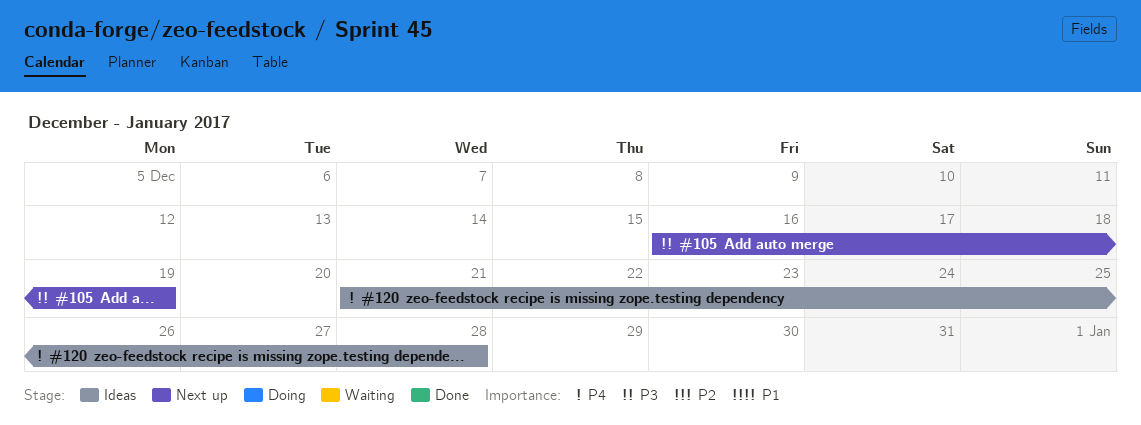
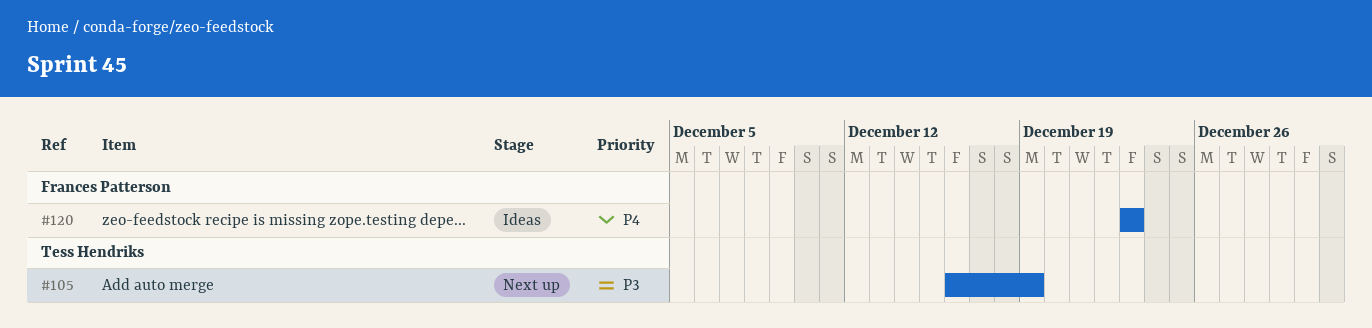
#120, start: Dec 21 -> Dec 23
#120, due: Dec 28 -> Dec 23

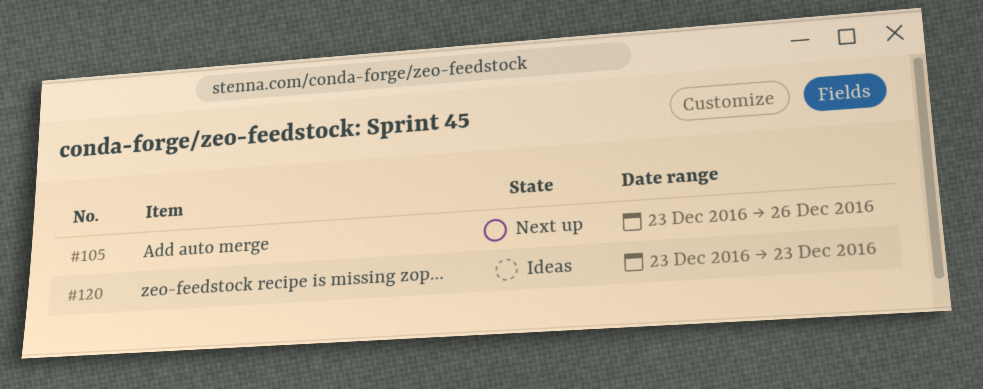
#105, start: Dec 16 -> Dec 23
#105, due: Dec 19 -> Dec 26

